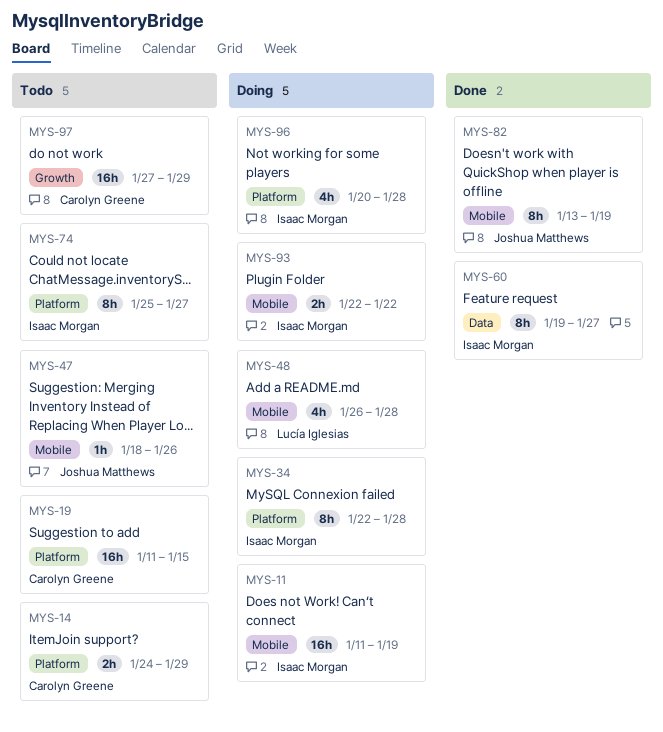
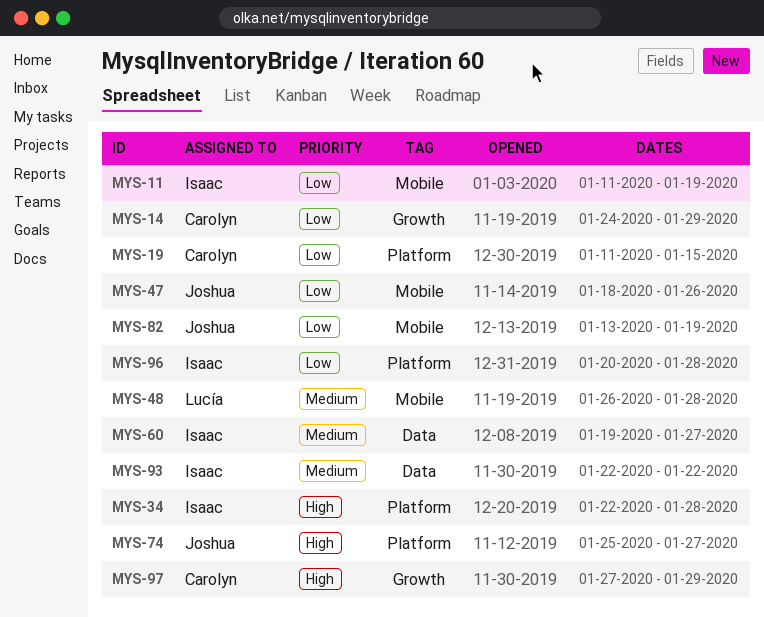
MYS-14, label: Platform -> Growth
MYS-74, owner: Isaac Morgan -> Joshua Matthews
MYS-93, label: Mobile -> Data

